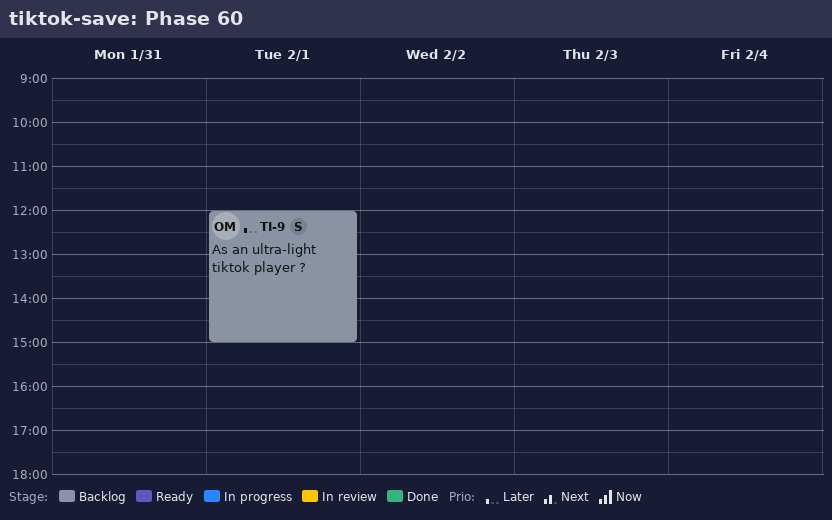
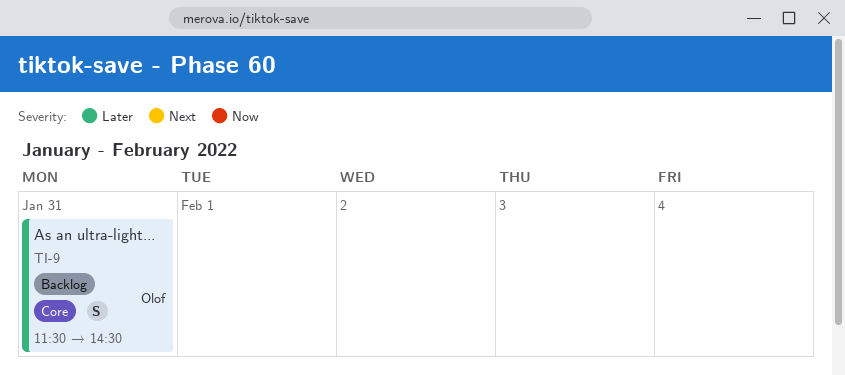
TI-9, day: Feb 1 -> Jan 31
TI-9, begins: 12:00 -> 11:30
TI-9, ends: 15:00 -> 14:30

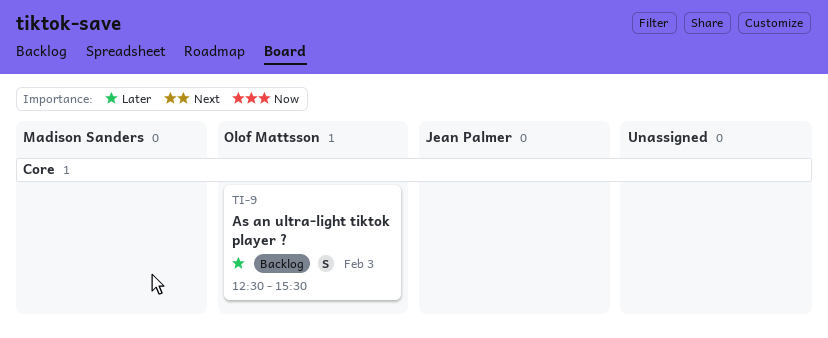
TI-9, day: Jan 31 -> Feb 3
TI-9, begins: 11:30 -> 12:30
TI-9, ends: 14:30 -> 15:30

